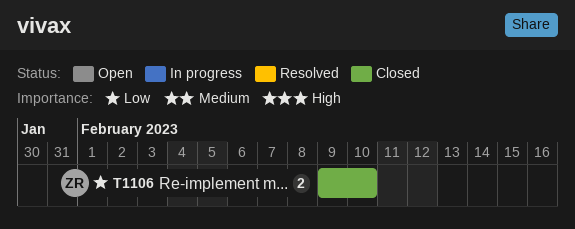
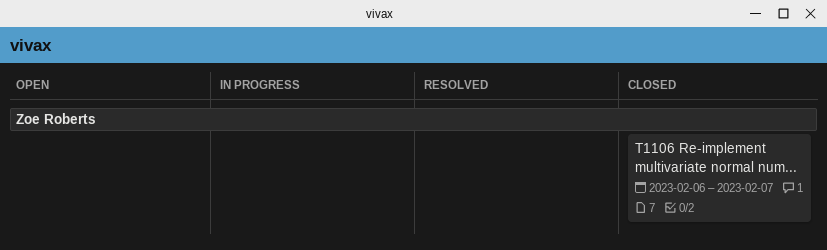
T1106, start: Feb 9 -> Feb 6
T1106, due: Feb 10 -> Feb 7

